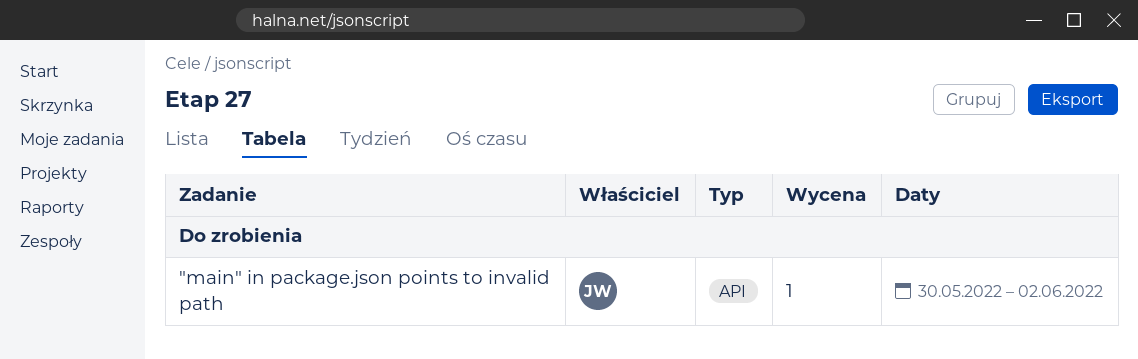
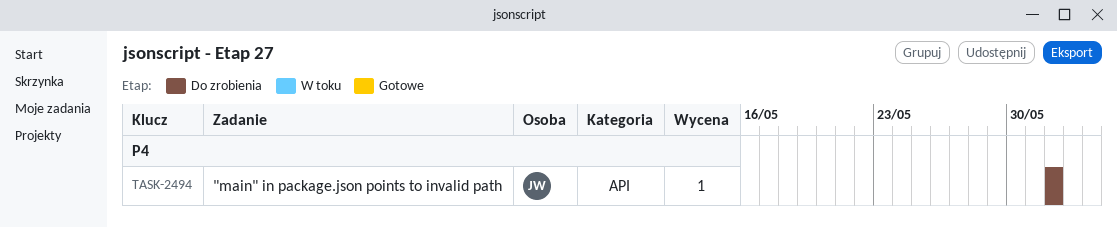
"main" in package.json points to invalid path, start: May 30 -> Jun 1
"main" in package.json points to invalid path, due: Jun 2 -> Jun 1

